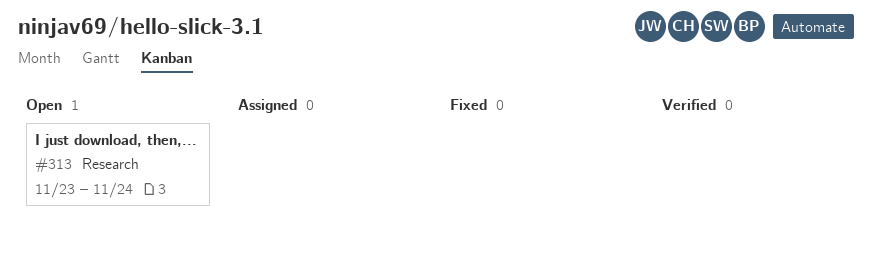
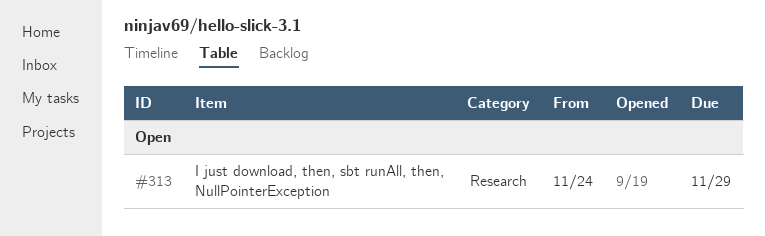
#313, start: Nov 23 -> Nov 24
#313, due: Nov 24 -> Nov 29

